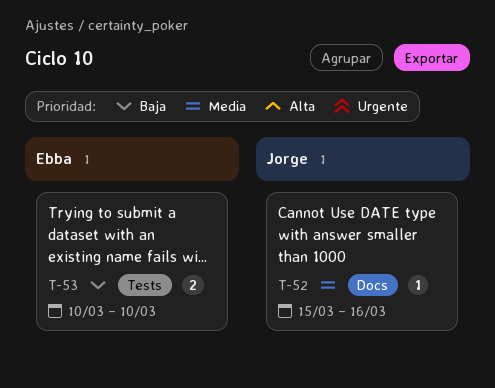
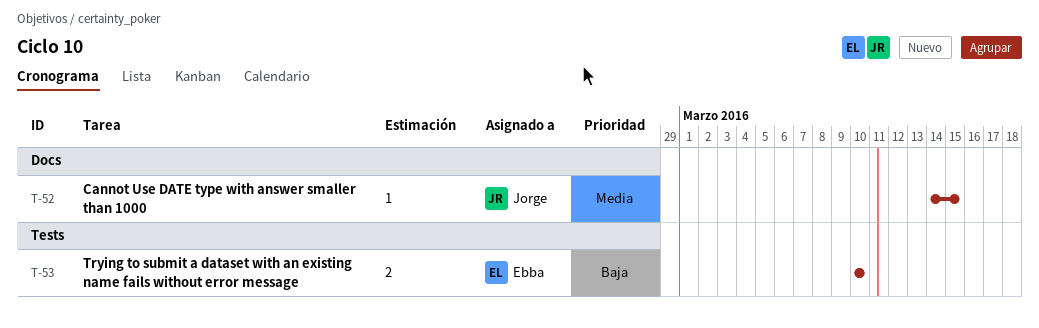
T-52, start: Mar 15 -> Mar 14
T-52, due: Mar 16 -> Mar 15

